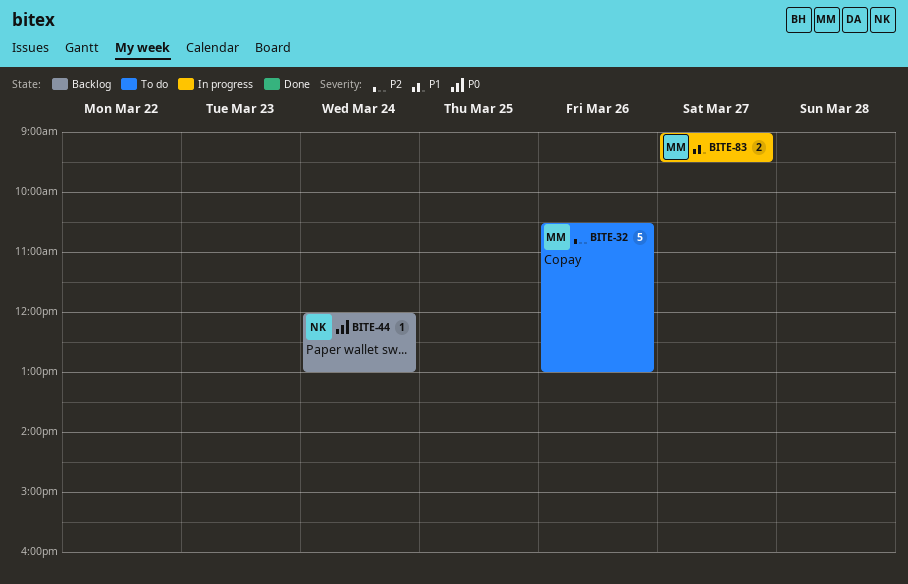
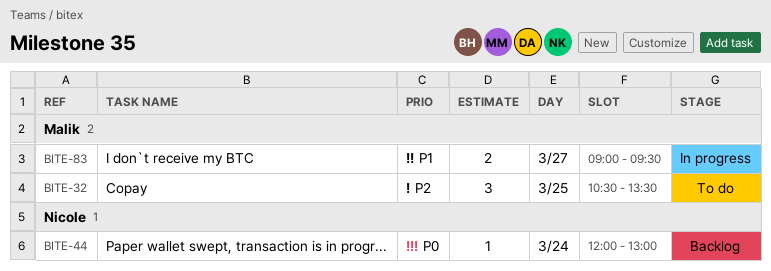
BITE-32, estimate: 5 -> 3
BITE-32, day: Mar 26 -> Mar 25
BITE-32, ends: 13:00 -> 13:30

